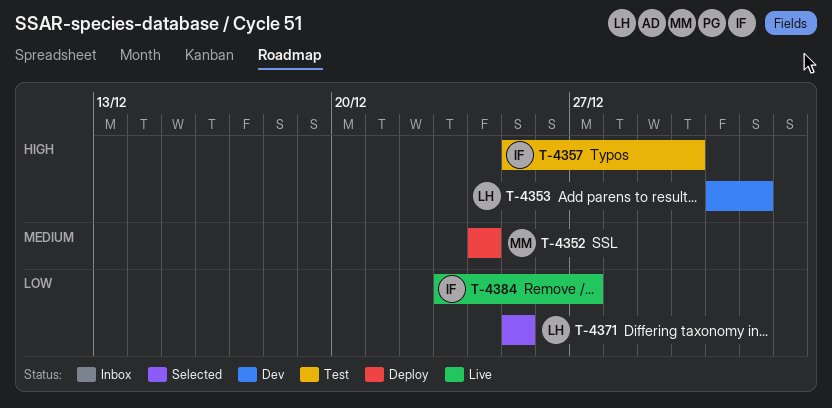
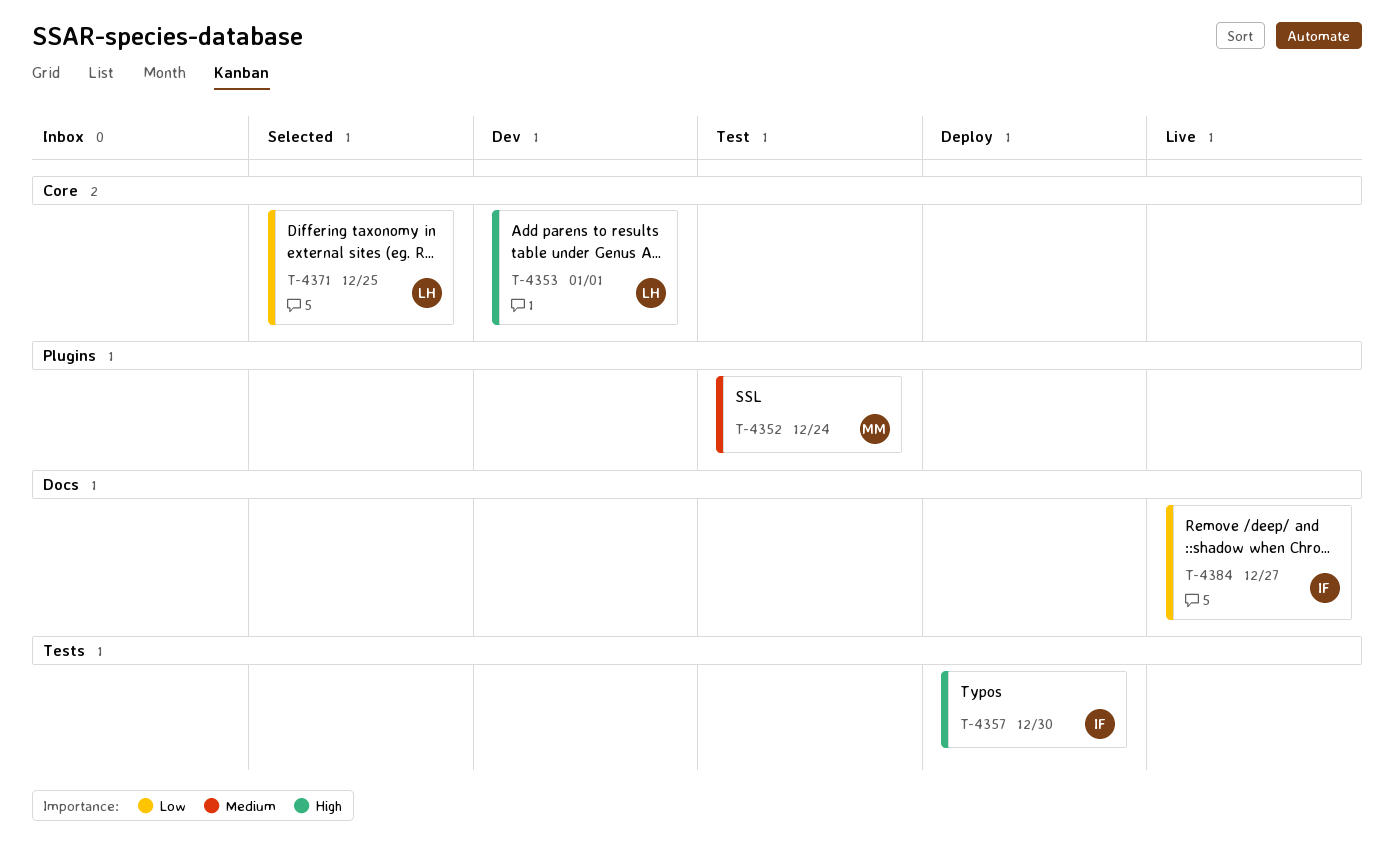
T-4352, status: Deploy -> Test
T-4357, status: Test -> Deploy

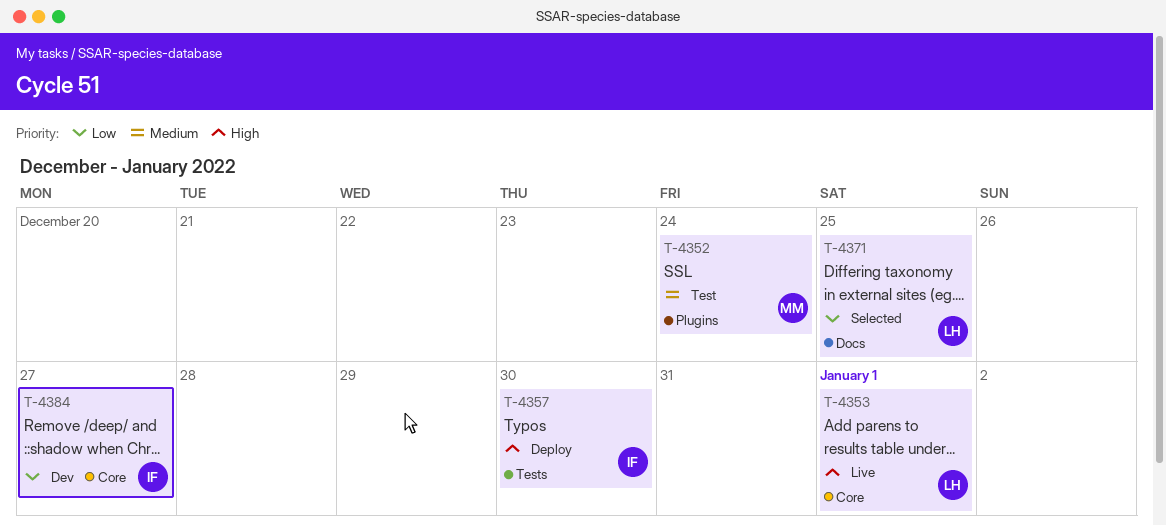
T-4353, status: Dev -> Live
T-4371, label: Core -> Docs
T-4384, status: Live -> Dev
T-4384, label: Docs -> Core

